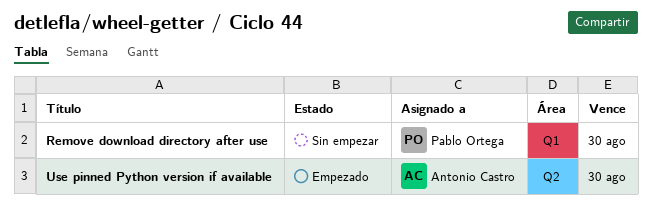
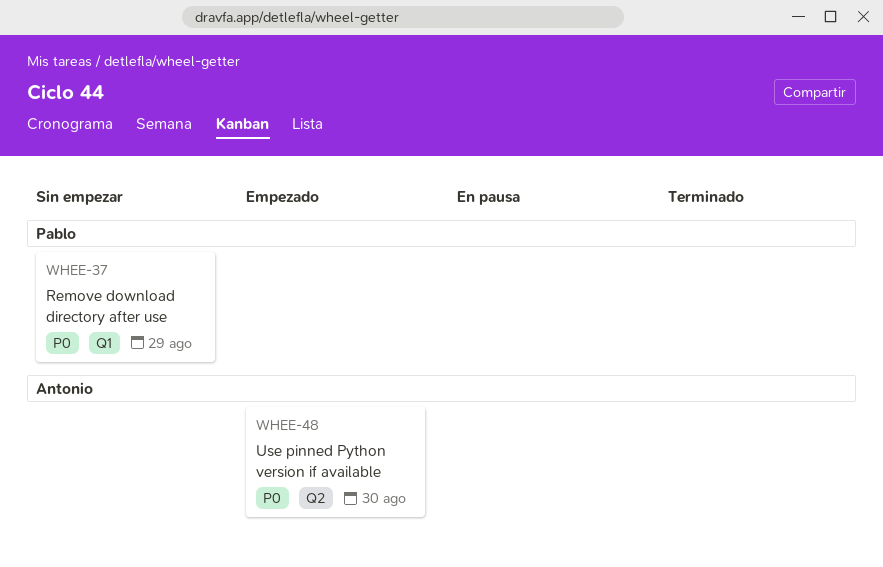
Remove download directory after use, due: Aug 30 -> Aug 29

